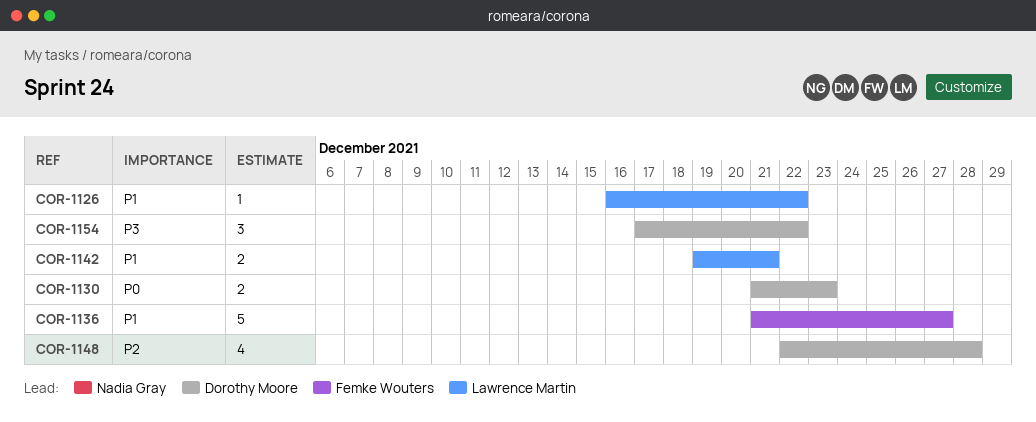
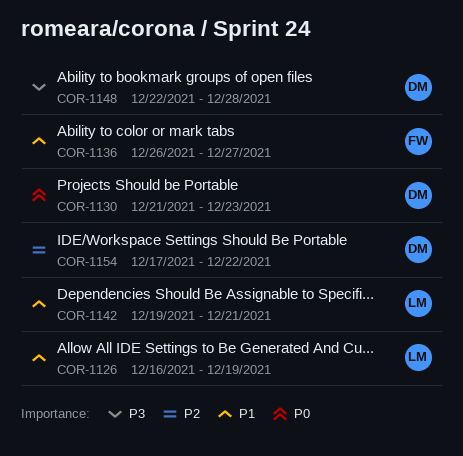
COR-1126, due: Dec 22 -> Dec 19
COR-1136, start: Dec 21 -> Dec 26
COR-1148, priority: P2 -> P3
COR-1154, priority: P3 -> P2

